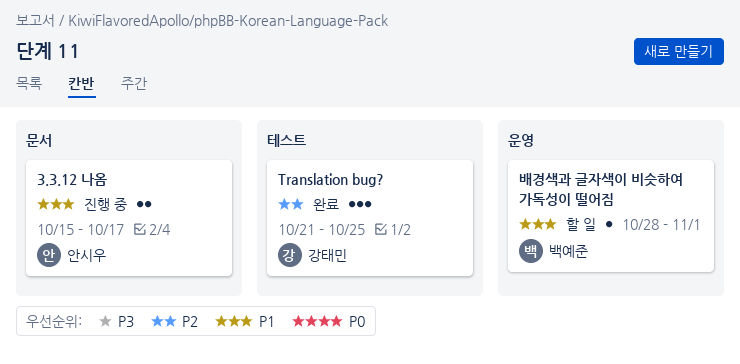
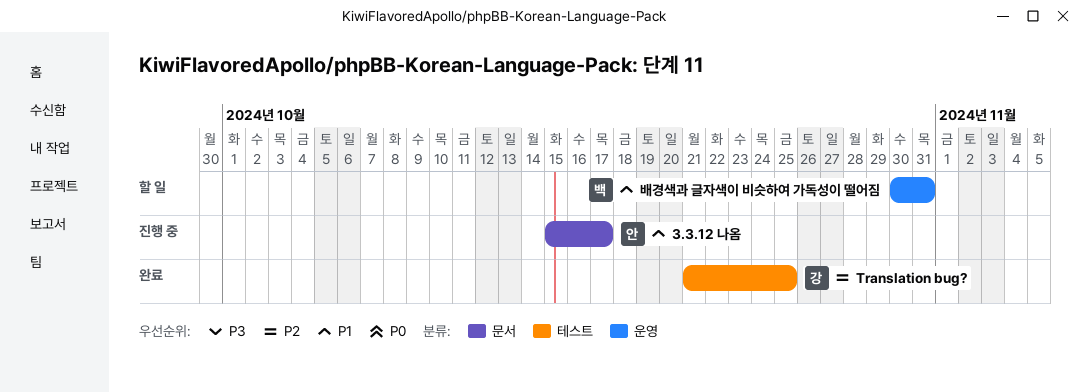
배경색과 글자색이 비슷하여 가독성이 떨어짐, start: Oct 28 -> Oct 30
배경색과 글자색이 비슷하여 가독성이 떨어짐, due: Nov 1 -> Oct 31

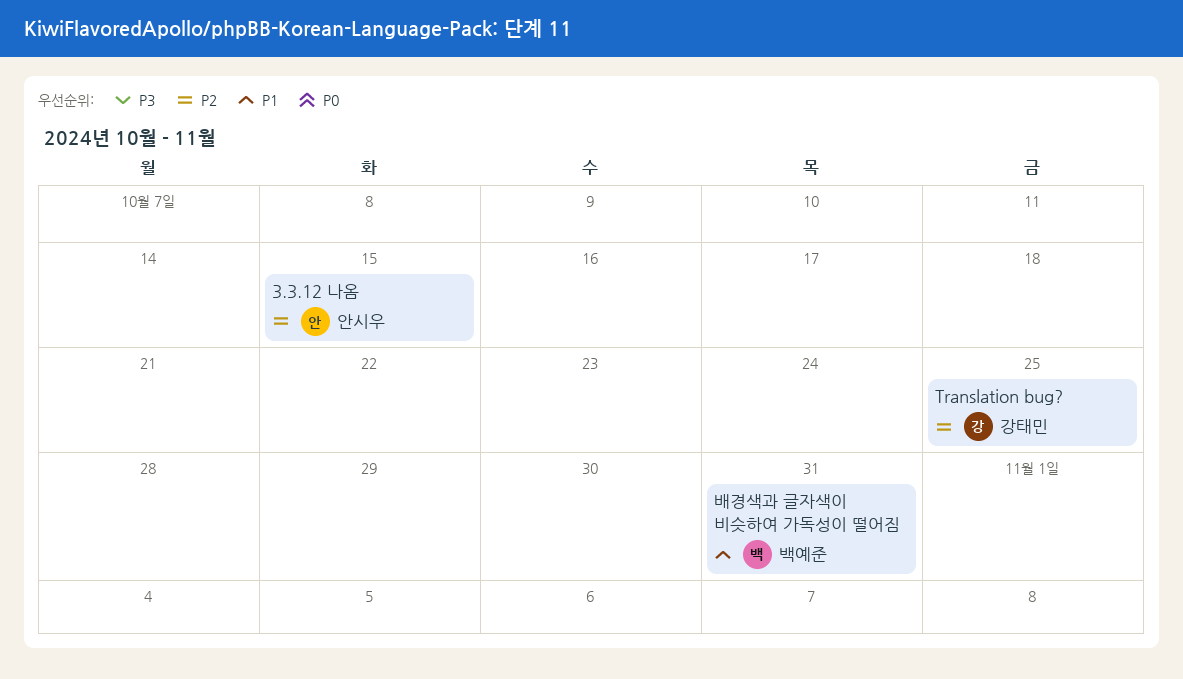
3.3.12 나옴, priority: P1 -> P2
3.3.12 나옴, due: Oct 17 -> Oct 15

